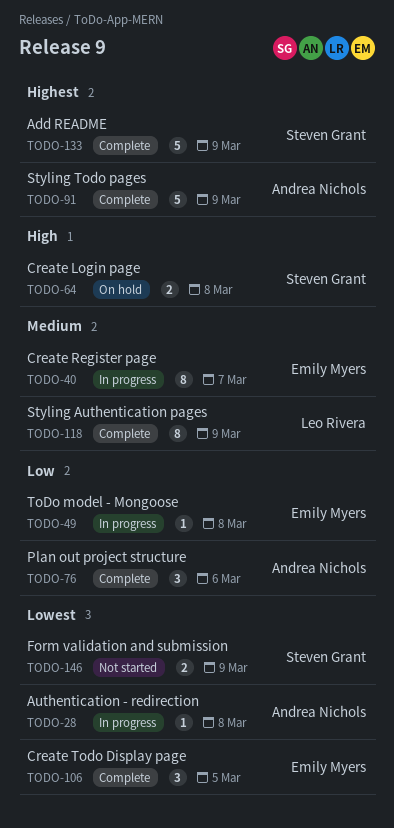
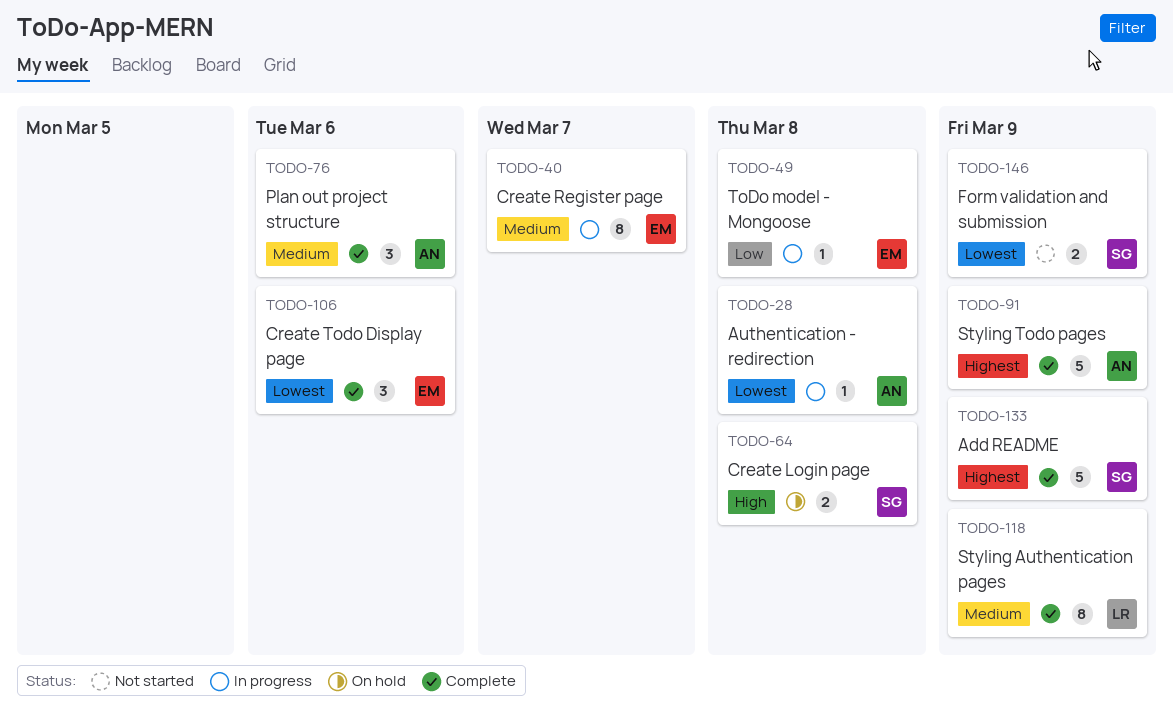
TODO-76, priority: Low -> Medium
TODO-106, due: Mar 5 -> Mar 6

